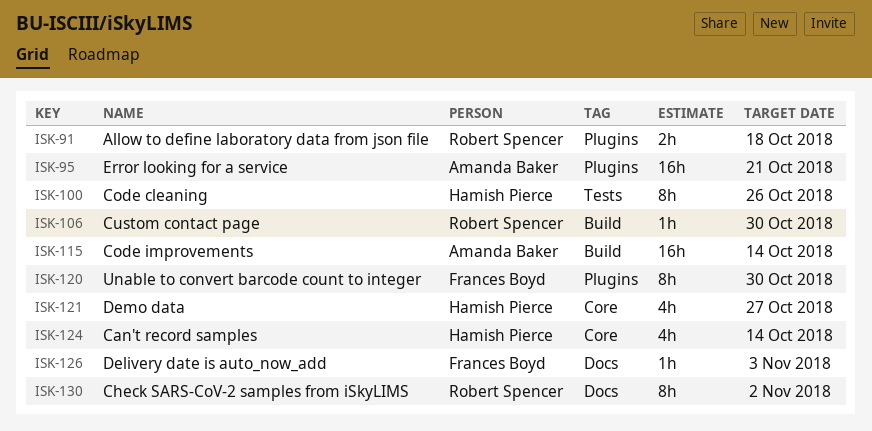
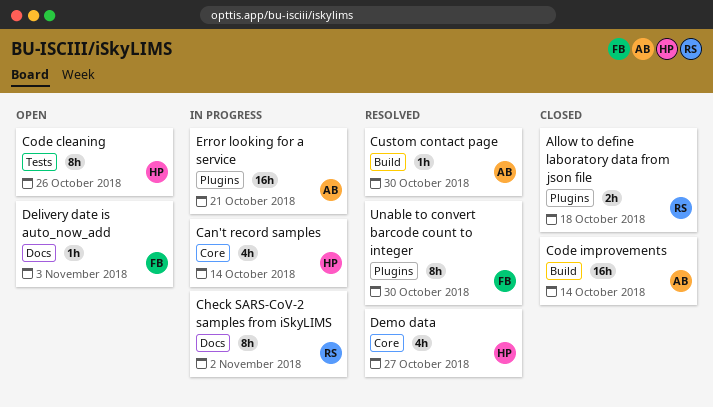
Custom contact page, owner: Robert Spencer -> Amanda Baker

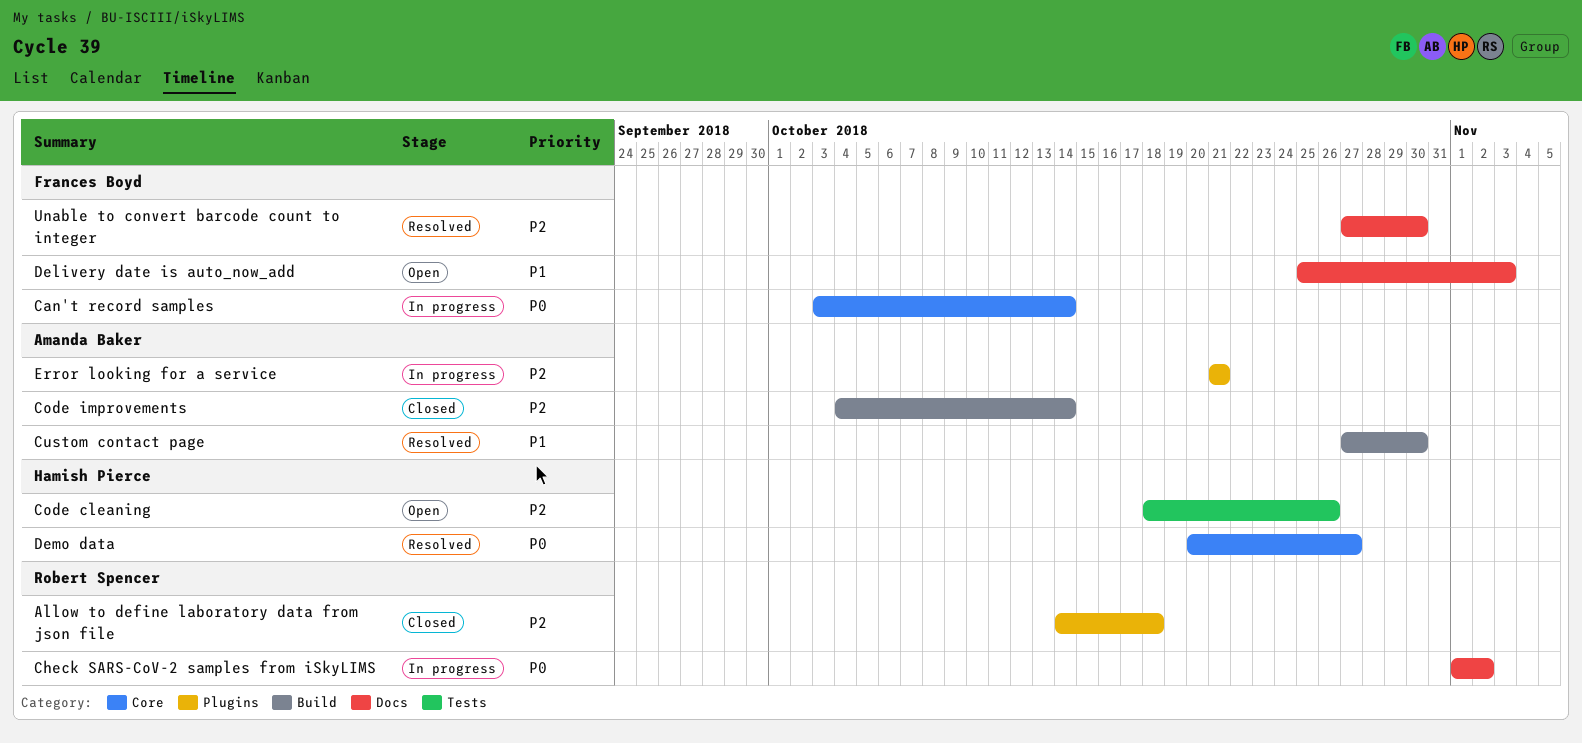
Can't record samples, owner: Hamish Pierce -> Frances Boyd
Unable to convert barcode count to integer, label: Plugins -> Docs

